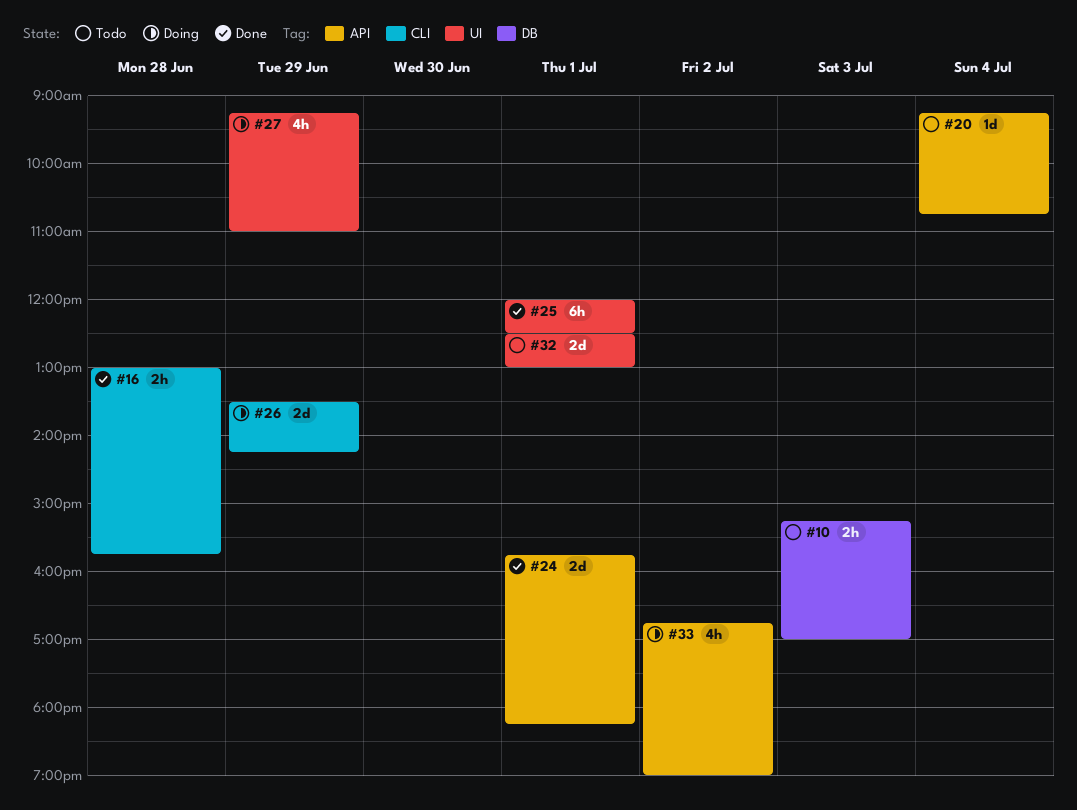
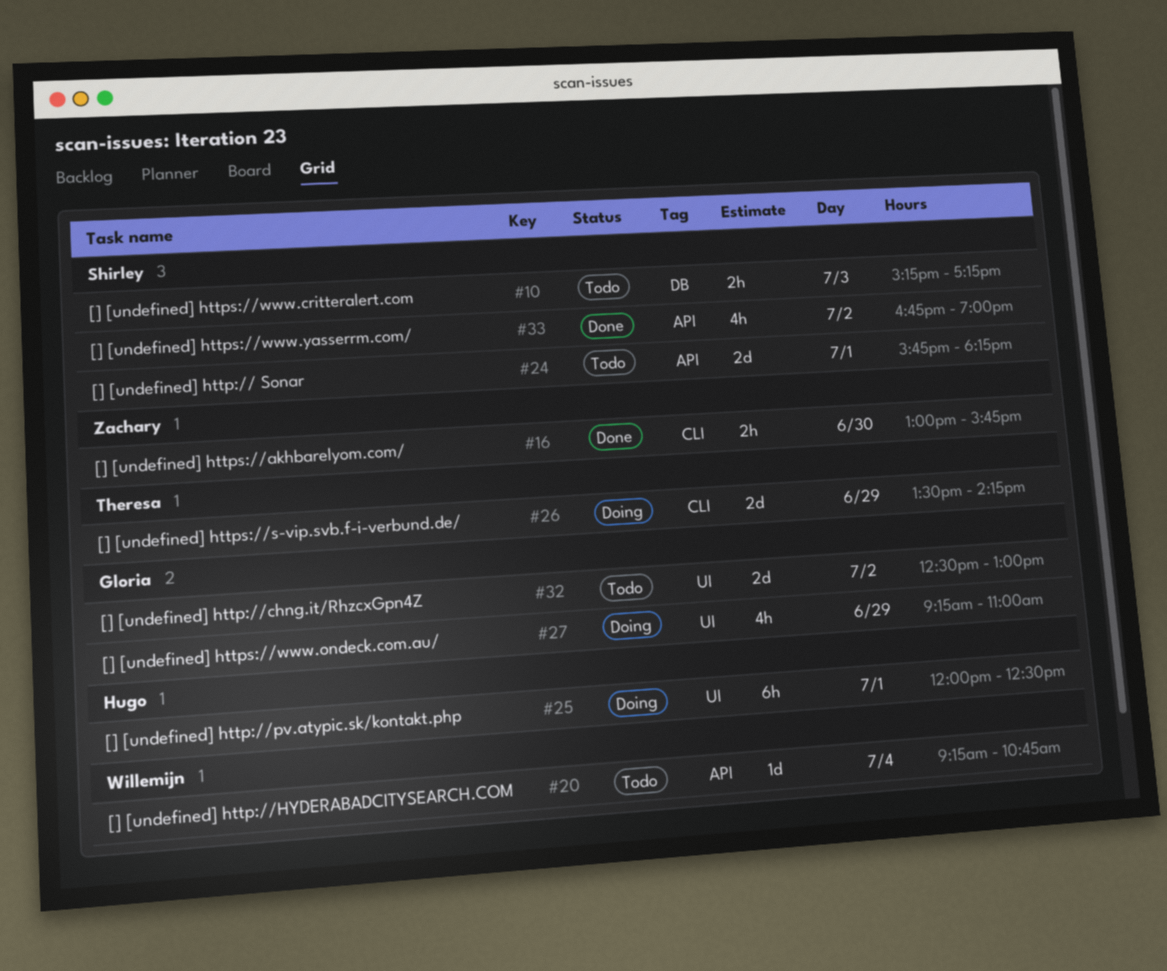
#10, ends: 17:00 -> 17:15
#16, day: Jun 28 -> Jun 30
#24, status: Done -> Todo
#25, status: Done -> Doing
#32, day: Jul 1 -> Jul 2
#33, status: Doing -> Done

